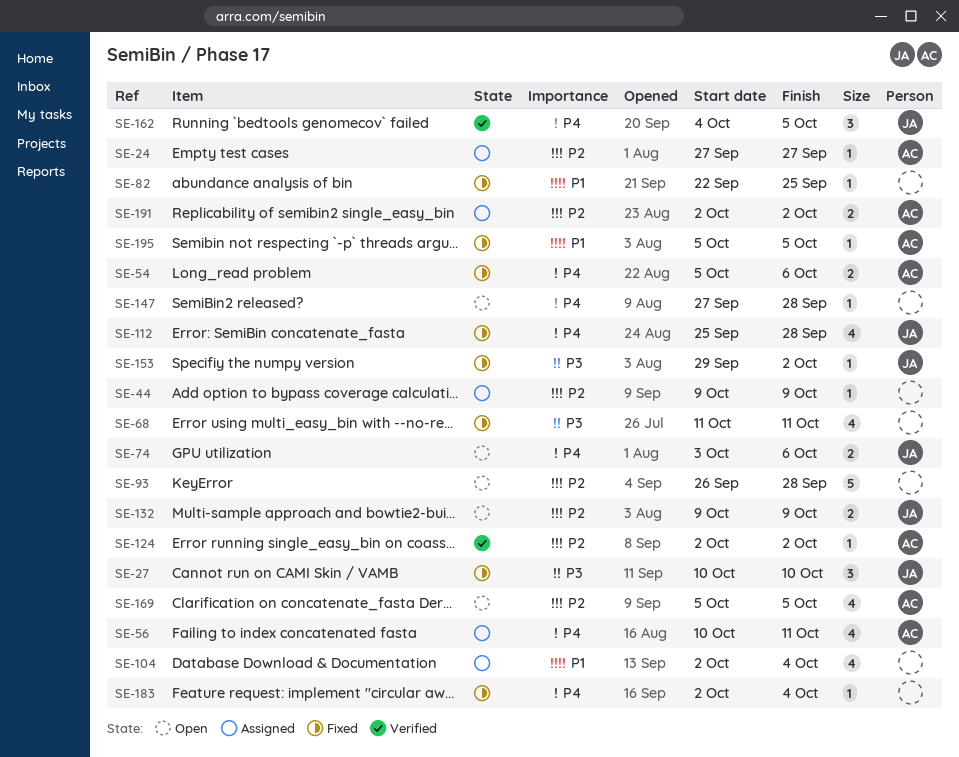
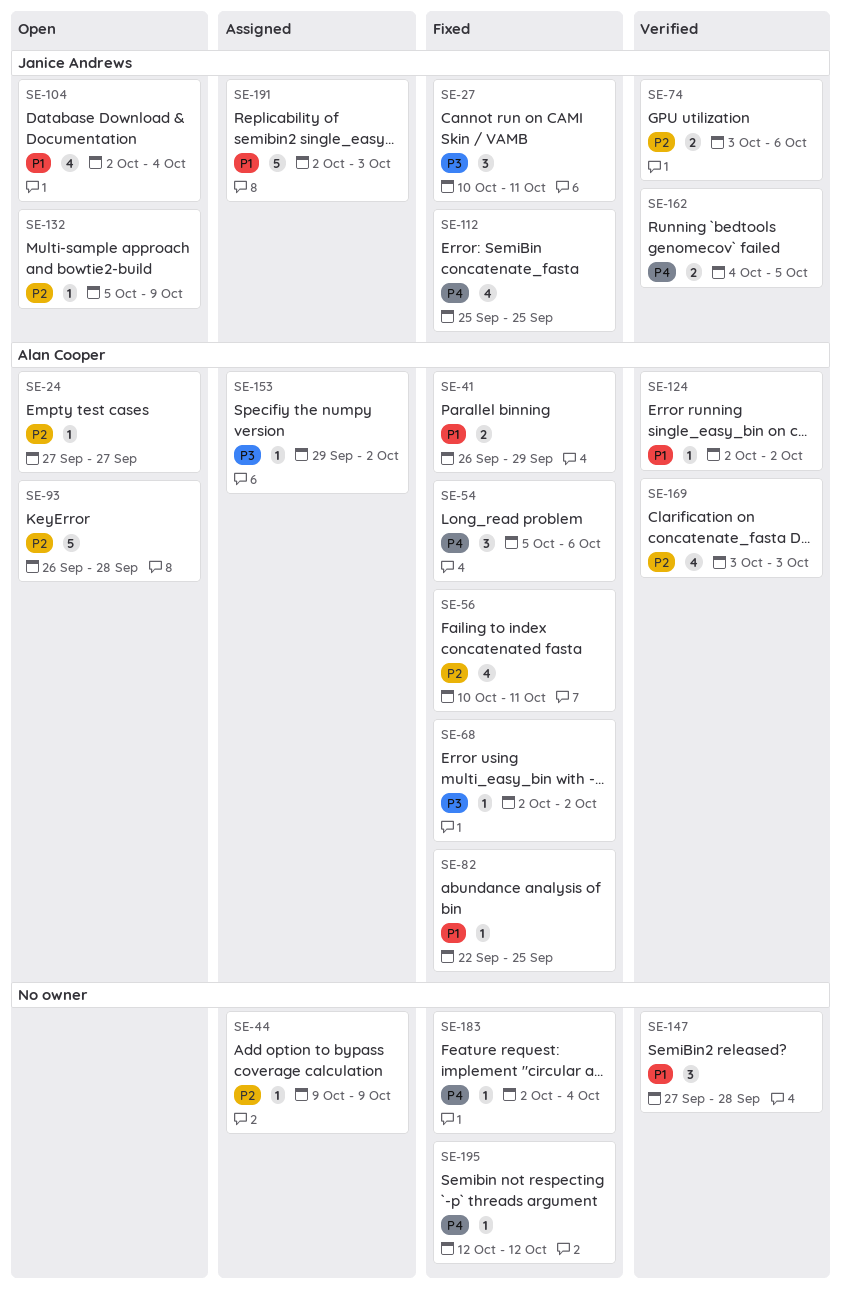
SE-24, status: Assigned -> Open
SE-27, due: Oct 10 -> Oct 11
SE-41: none -> present
SE-54, estimate: 2 -> 3
SE-56, status: Assigned -> Fixed
SE-56, priority: P4 -> P2
SE-68, owner: none -> Alan Cooper
SE-68, estimate: 4 -> 1
SE-68, start: Oct 11 -> Oct 2
SE-68, due: Oct 11 -> Oct 2
SE-74, status: Open -> Verified
SE-74, priority: P4 -> P2
SE-82, owner: none -> Alan Cooper
SE-93, owner: none -> Alan Cooper
SE-104, status: Assigned -> Open
SE-104, owner: none -> Janice Andrews
SE-112, due: Sep 28 -> Sep 25
SE-124, priority: P2 -> P1
SE-132, estimate: 2 -> 1
SE-132, start: Oct 9 -> Oct 5
SE-147, status: Open -> Verified
SE-147, priority: P4 -> P1
SE-147, estimate: 1 -> 3
SE-153, status: Fixed -> Assigned
SE-153, owner: Janice Andrews -> Alan Cooper
SE-162, estimate: 3 -> 2
SE-169, status: Open -> Verified
SE-169, start: Oct 5 -> Oct 3
SE-169, due: Oct 5 -> Oct 3
SE-191, owner: Alan Cooper -> Janice Andrews
SE-191, priority: P2 -> P1
SE-191, estimate: 2 -> 5
SE-191, due: Oct 2 -> Oct 3
SE-195, owner: Alan Cooper -> none
SE-195, priority: P1 -> P4
SE-195, start: Oct 5 -> Oct 12
SE-195, due: Oct 5 -> Oct 12

